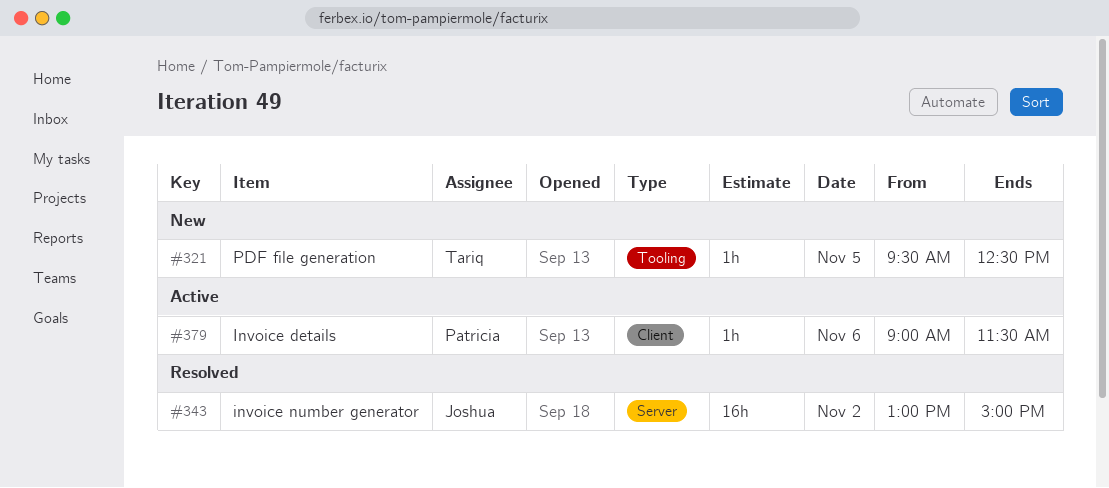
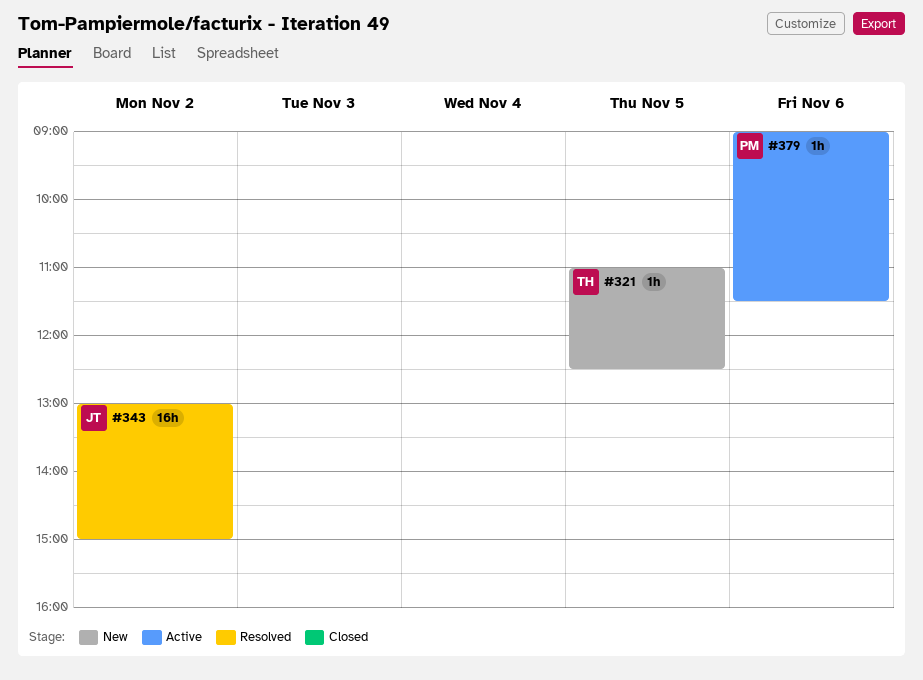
#321, begins: 09:30 -> 11:00

